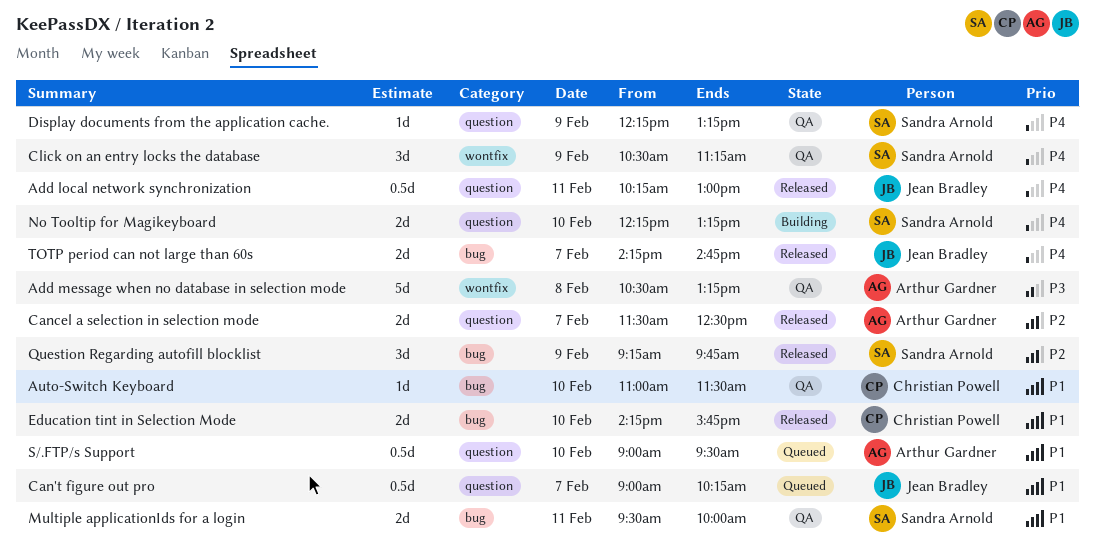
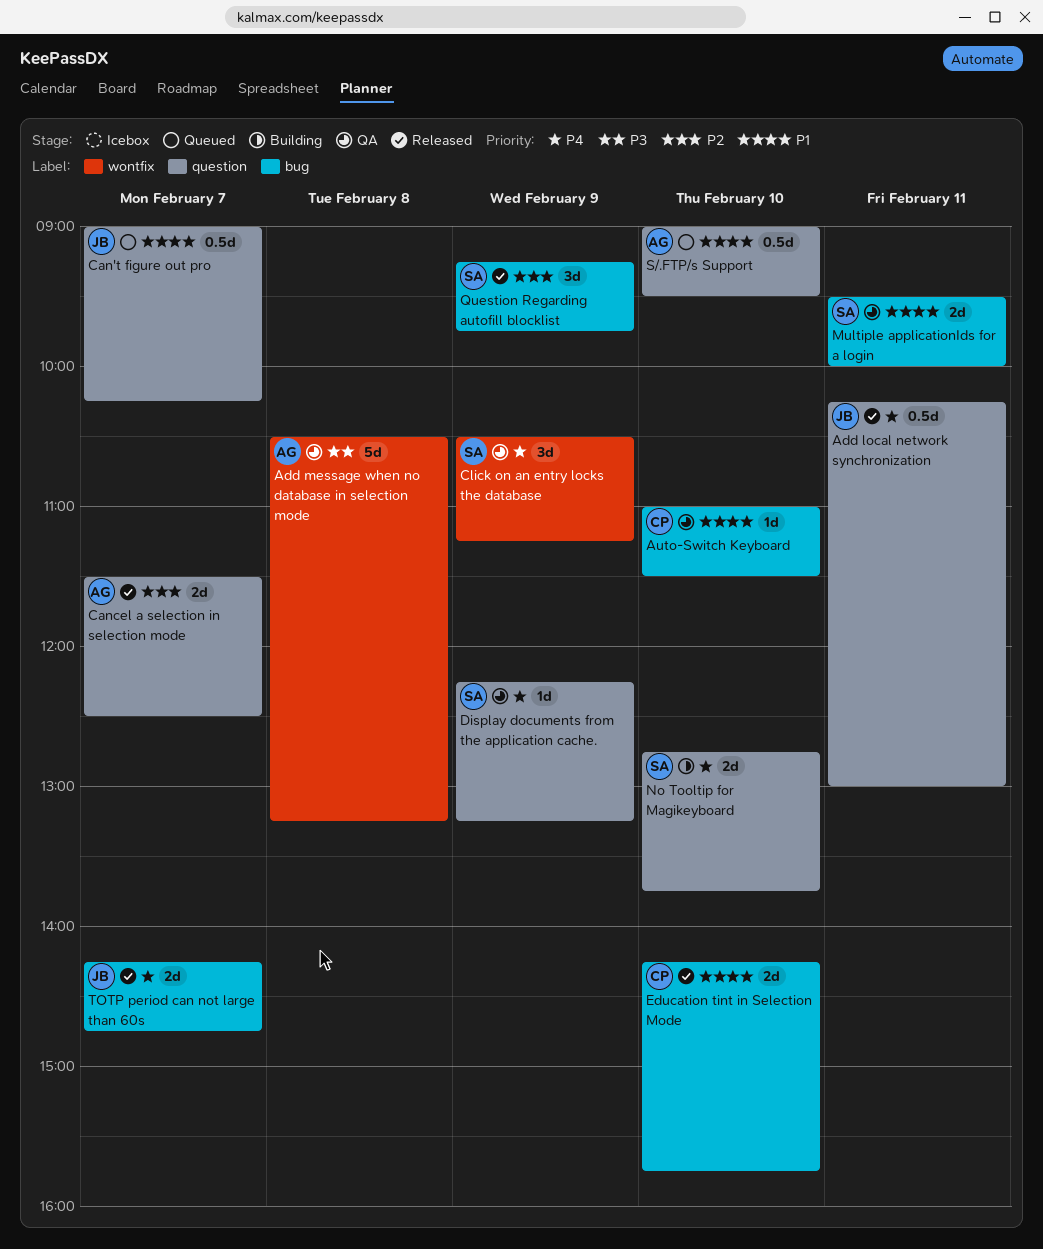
No Tooltip for Magikeyboard, begins: 12:15 -> 12:45
No Tooltip for Magikeyboard, ends: 13:15 -> 13:45

